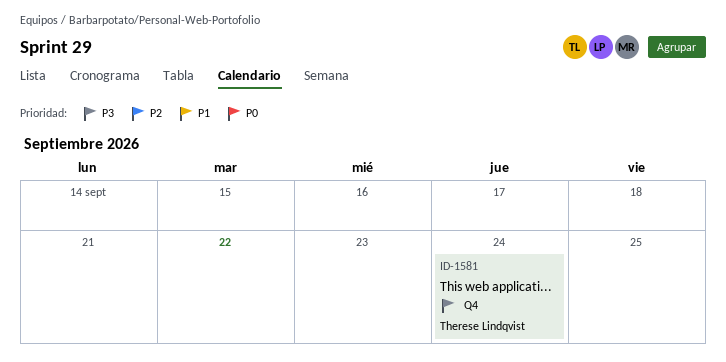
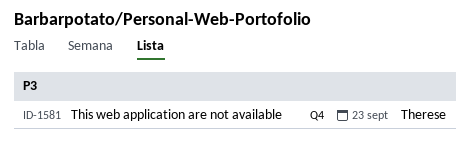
ID-1581, due: Sep 24 -> Sep 23

